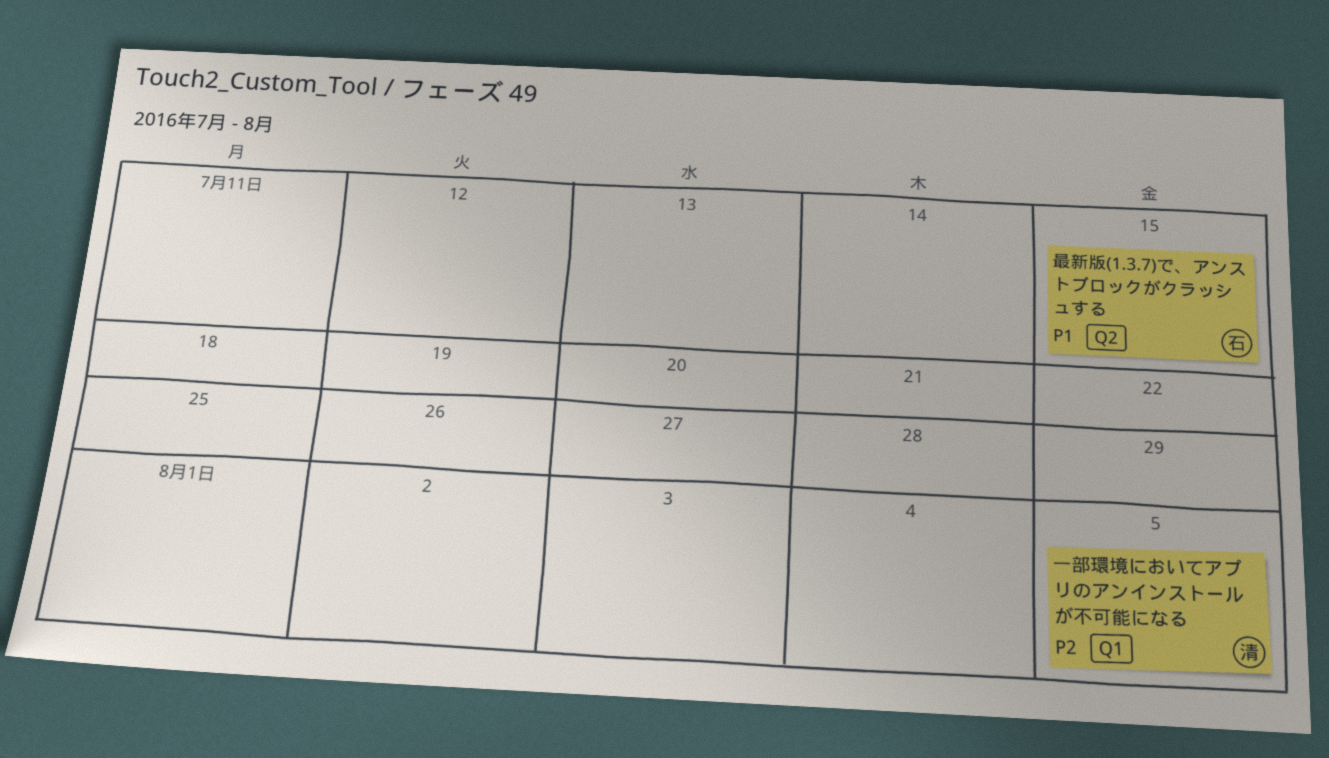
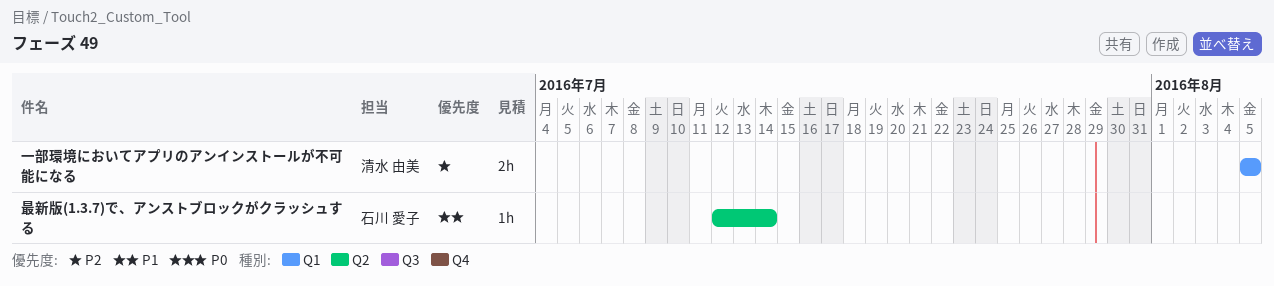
最新版(1.3.7)で、アンストブロックがクラッシュする, due: Jul 15 -> Jul 14

